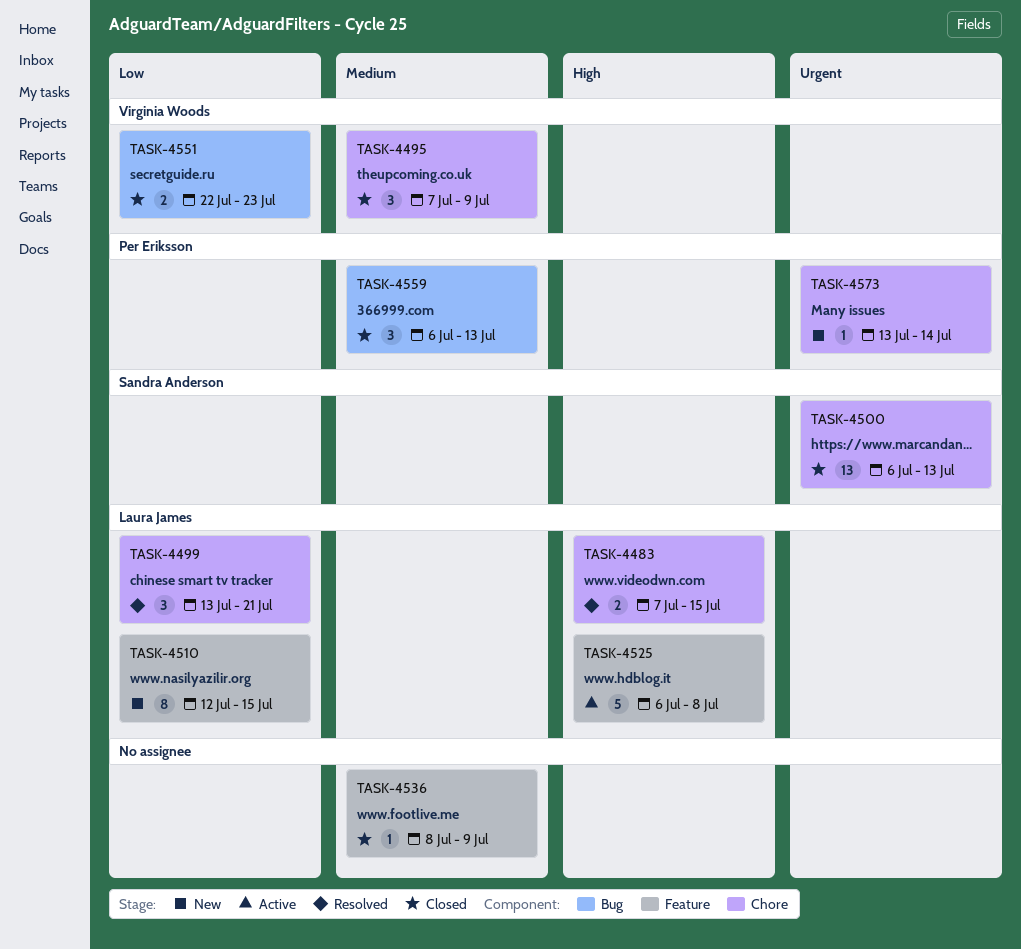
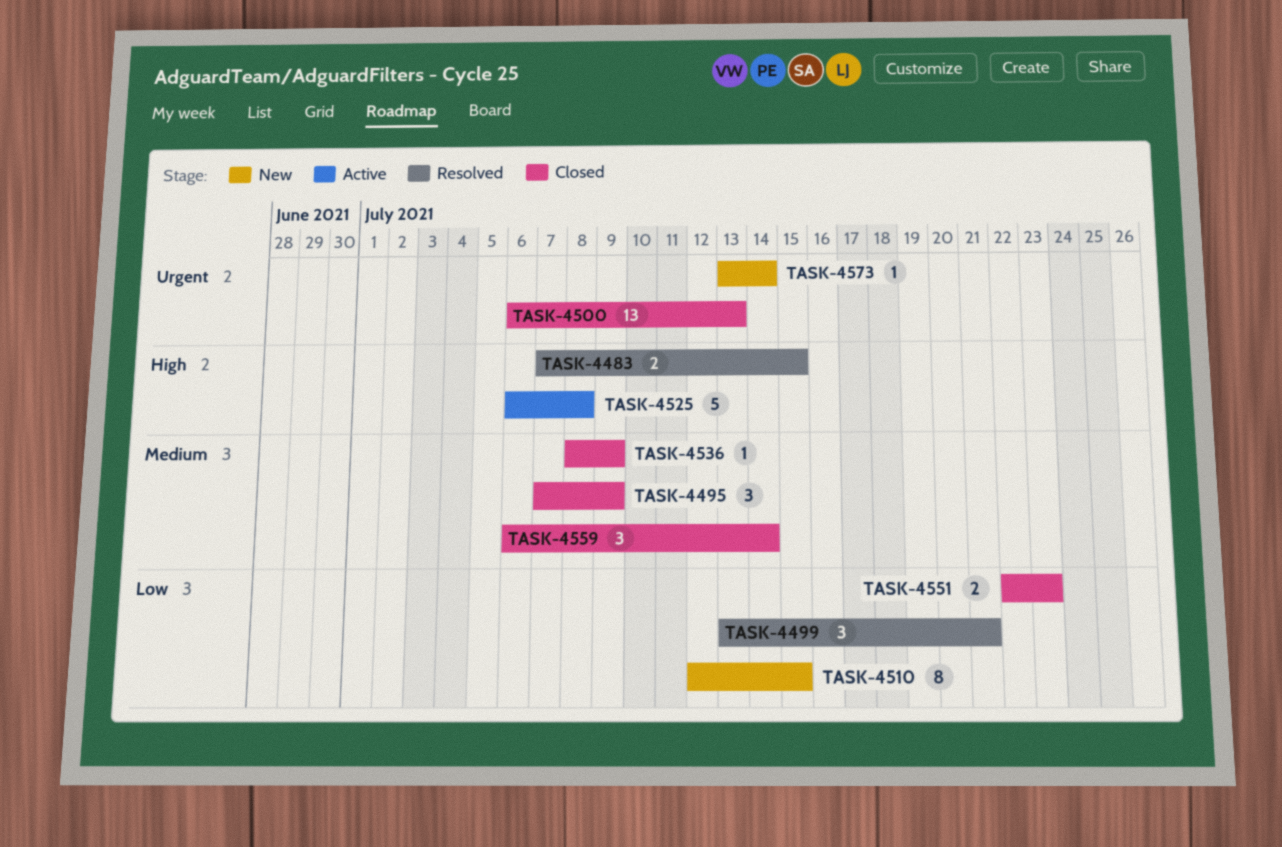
TASK-4559, due: Jul 13 -> Jul 14

